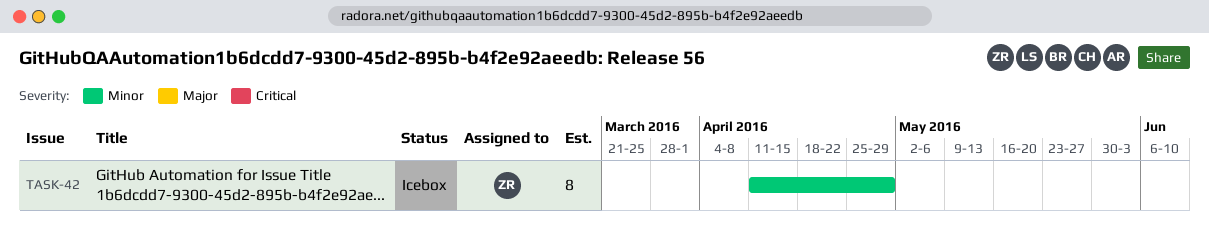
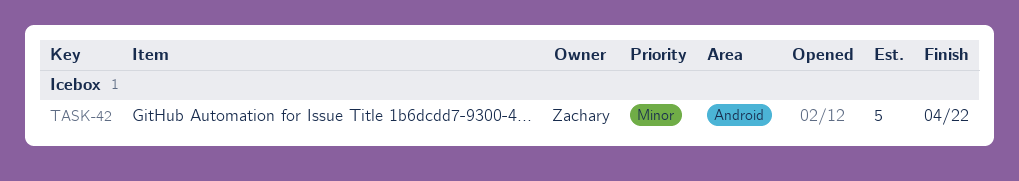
TASK-42, estimate: 8 -> 5
TASK-42, due: Apr 29 -> Apr 22

